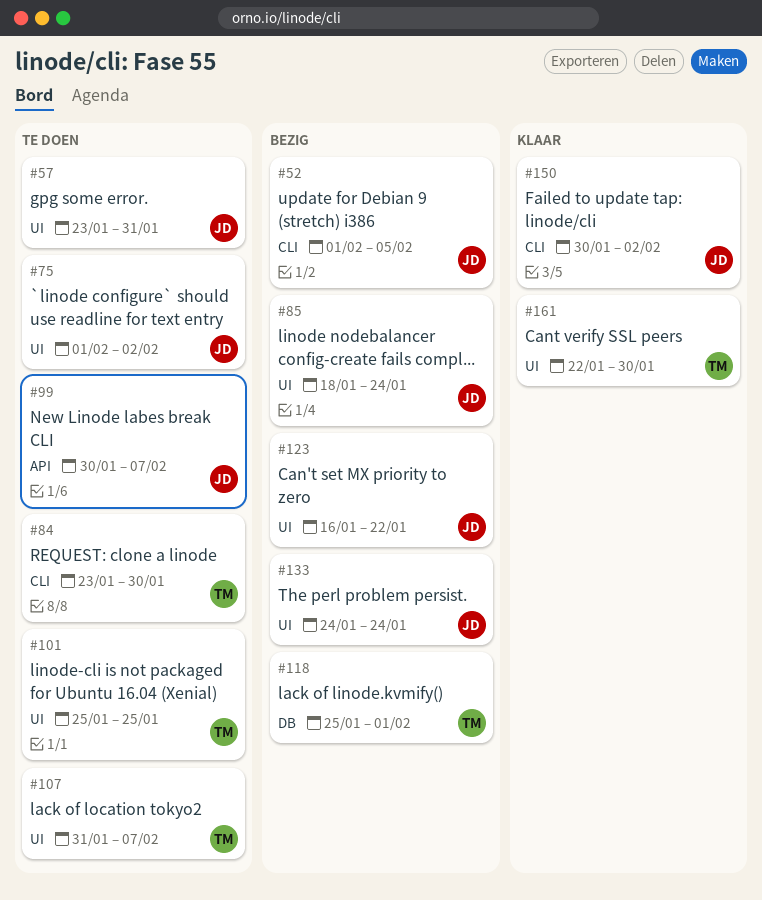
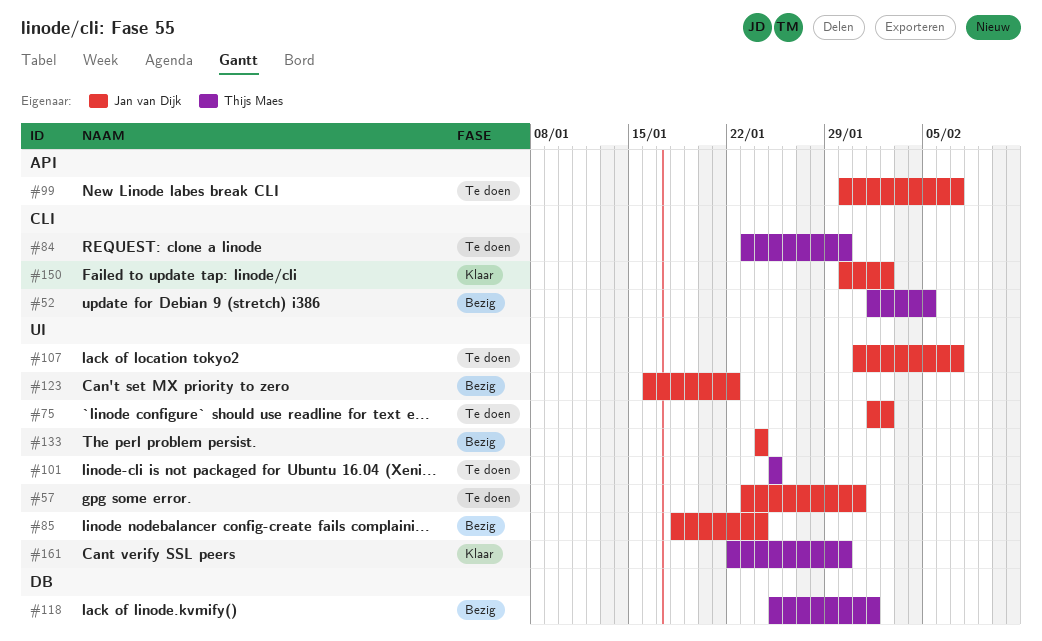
#52, owner: Jan van Dijk -> Thijs Maes
#107, owner: Thijs Maes -> Jan van Dijk

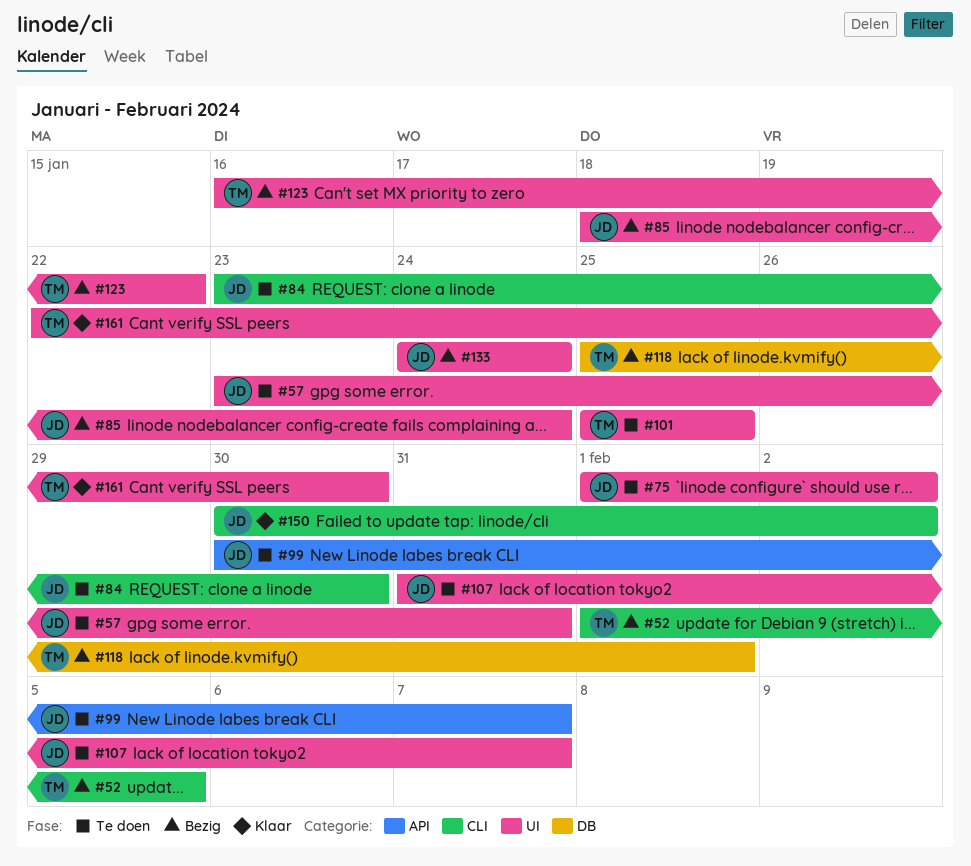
#84, owner: Thijs Maes -> Jan van Dijk
#123, owner: Jan van Dijk -> Thijs Maes

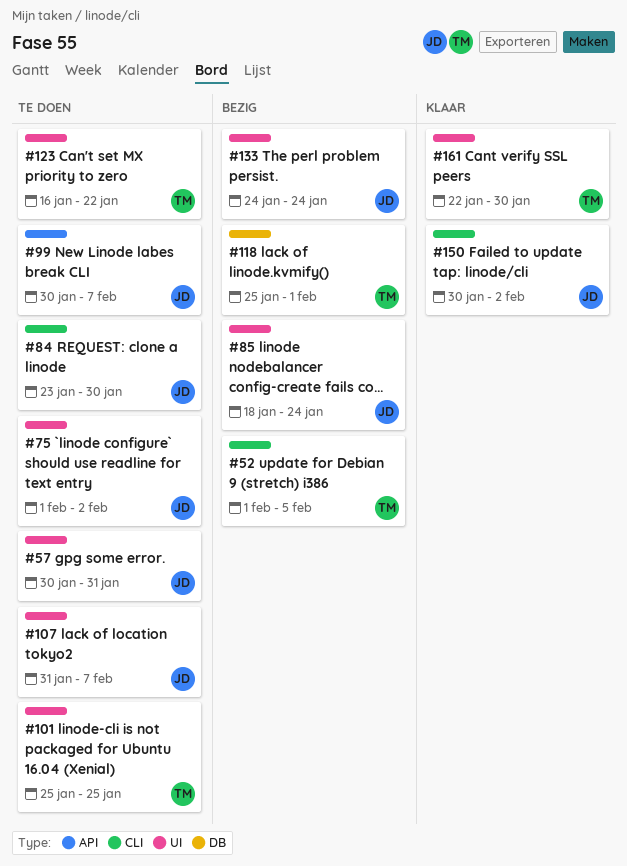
#57, start: Jan 23 -> Jan 30
#123, status: Bezig -> Te doen

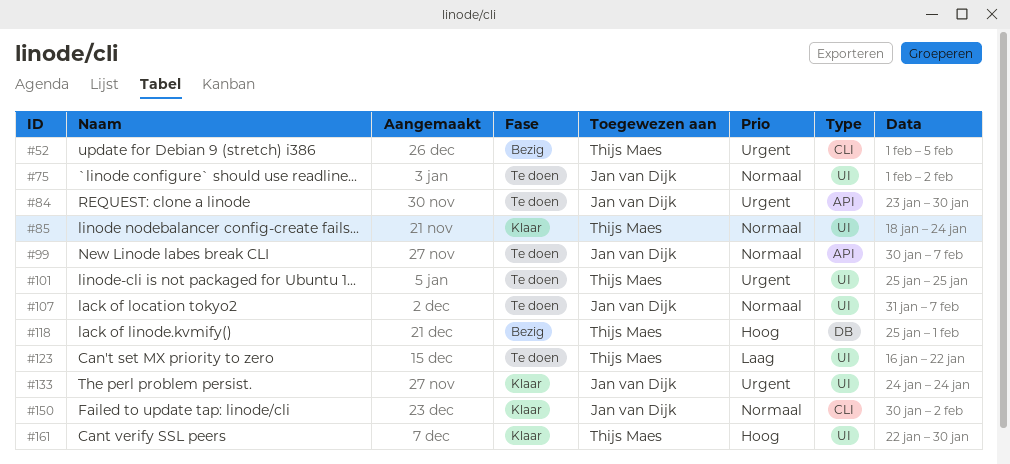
#57: present -> none
#84, label: CLI -> API
#85, status: Bezig -> Klaar
#85, owner: Jan van Dijk -> Thijs Maes
#133, status: Bezig -> Klaar

